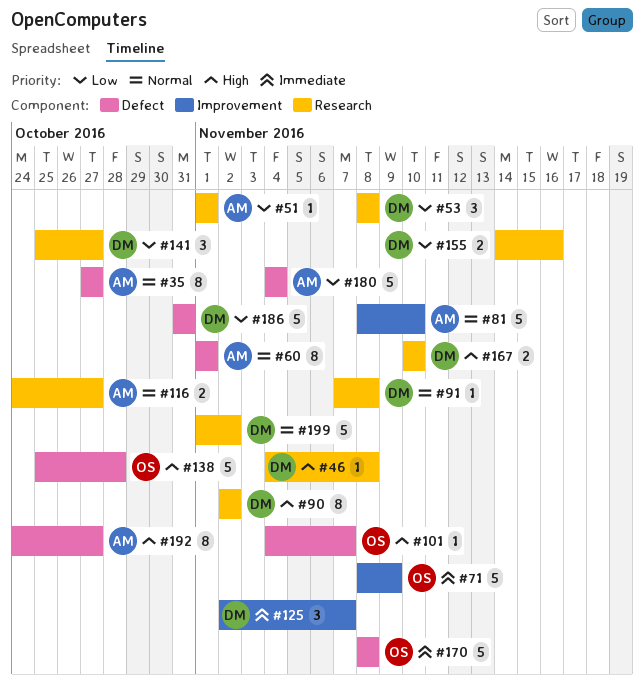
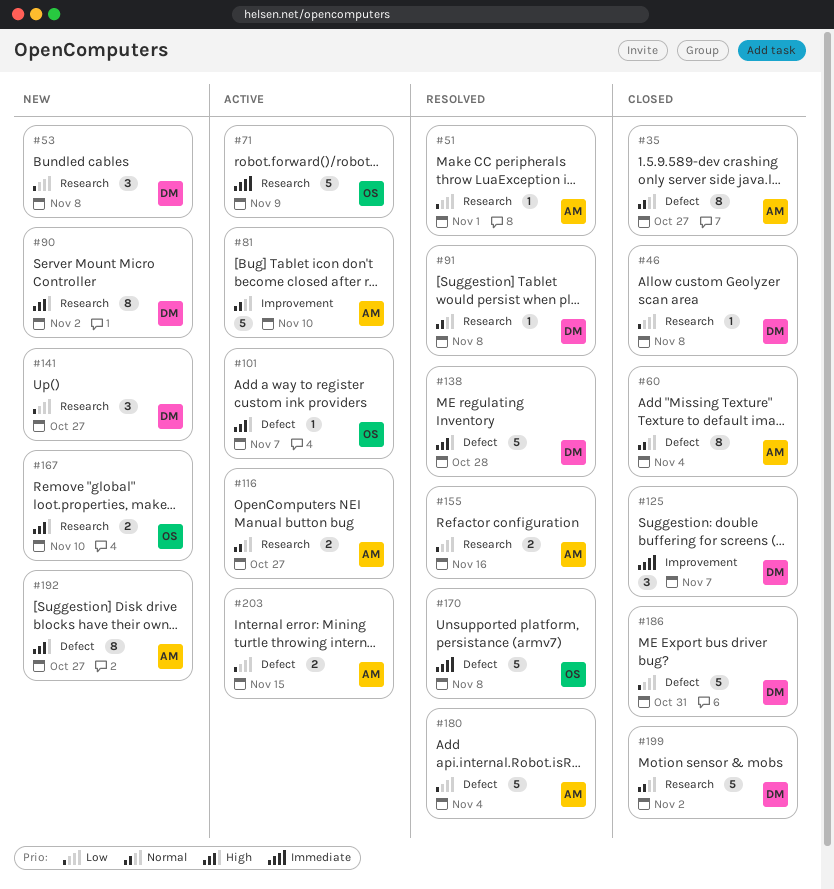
#46, priority: High -> Low
#60, due: Nov 1 -> Nov 4
#71, label: Improvement -> Research
#138, owner: OS -> DM
#155, owner: DM -> AM
#167, owner: DM -> OS
#203: none -> present

